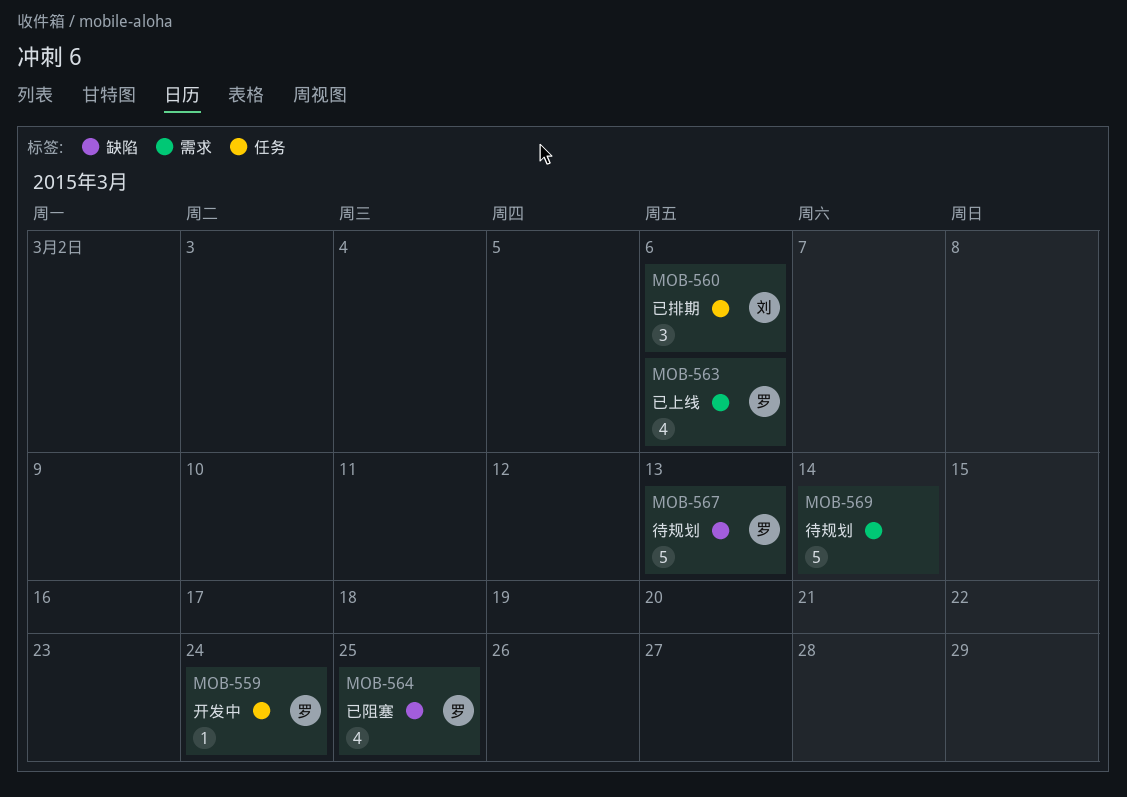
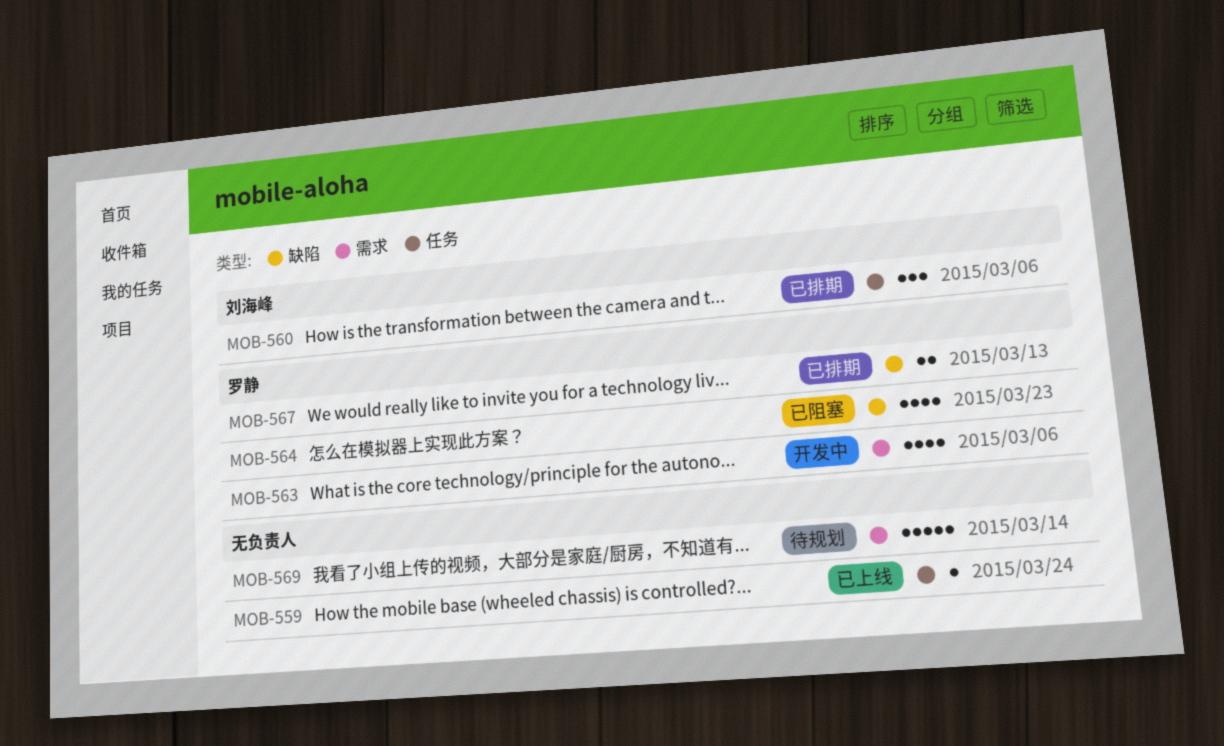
MOB-559, status: 开发中 -> 已上线
MOB-559, owner: 罗静 -> none
MOB-563, status: 已上线 -> 开发中
MOB-564, due: Mar 25 -> Mar 23
MOB-567, status: 待规划 -> 已排期
MOB-567, estimate: 5 -> 2

